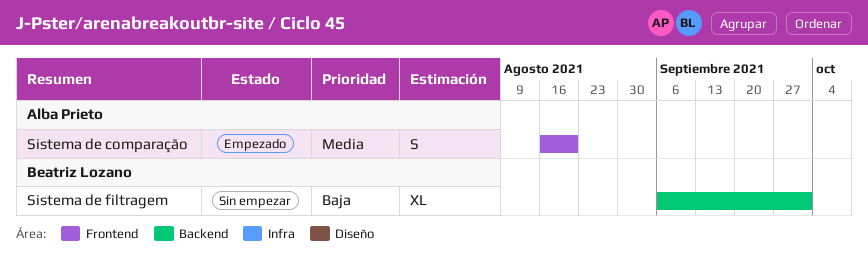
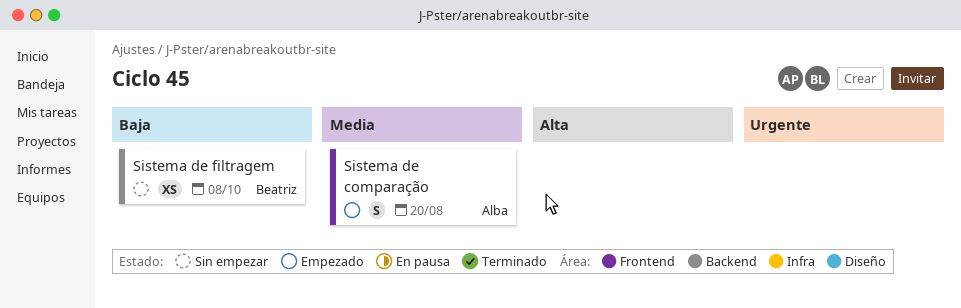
Sistema de filtragem, estimate: XL -> XS
Sistema de filtragem, due: Oct 1 -> Oct 8

